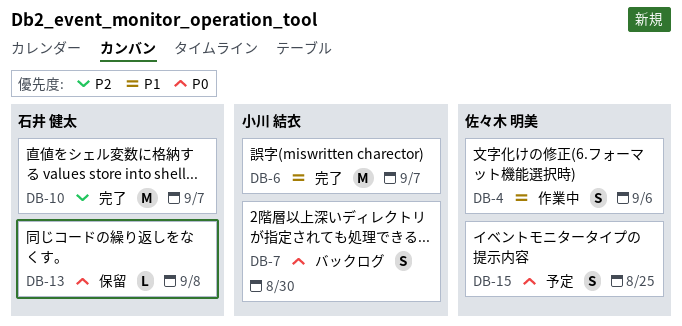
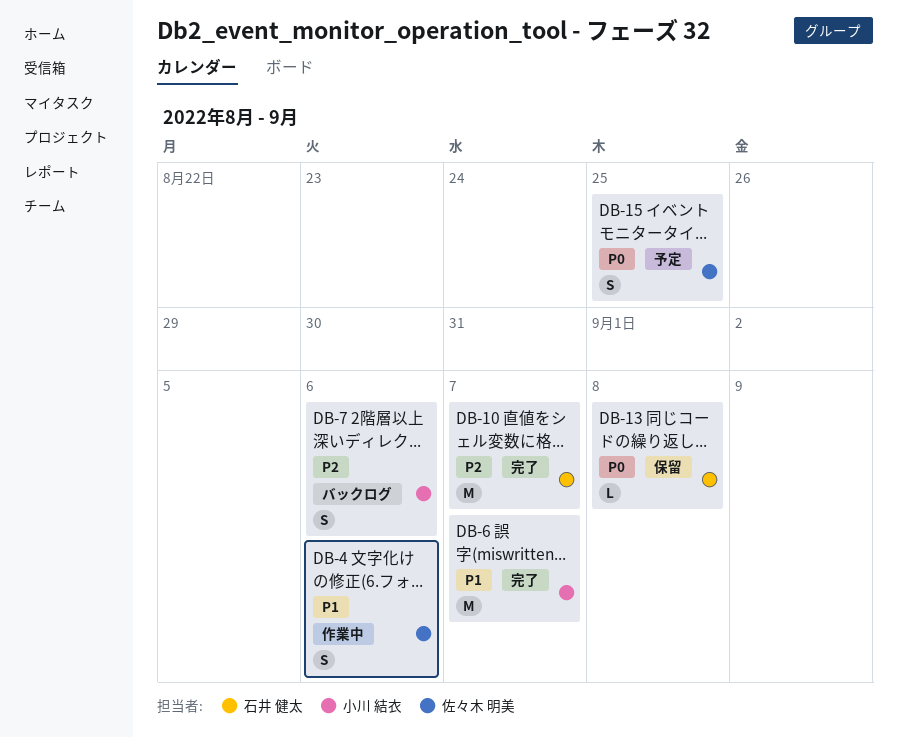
DB-7, priority: P0 -> P2
DB-7, due: Aug 30 -> Sep 6

